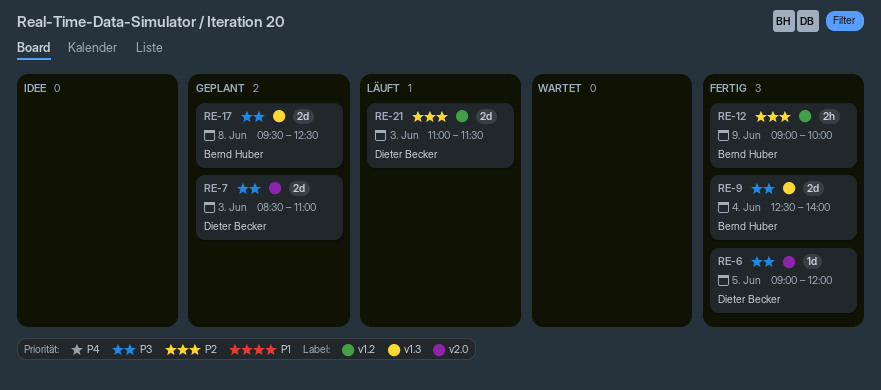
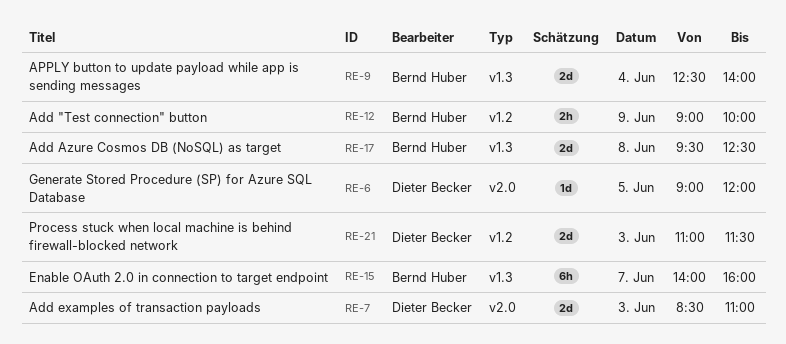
RE-15: none -> present

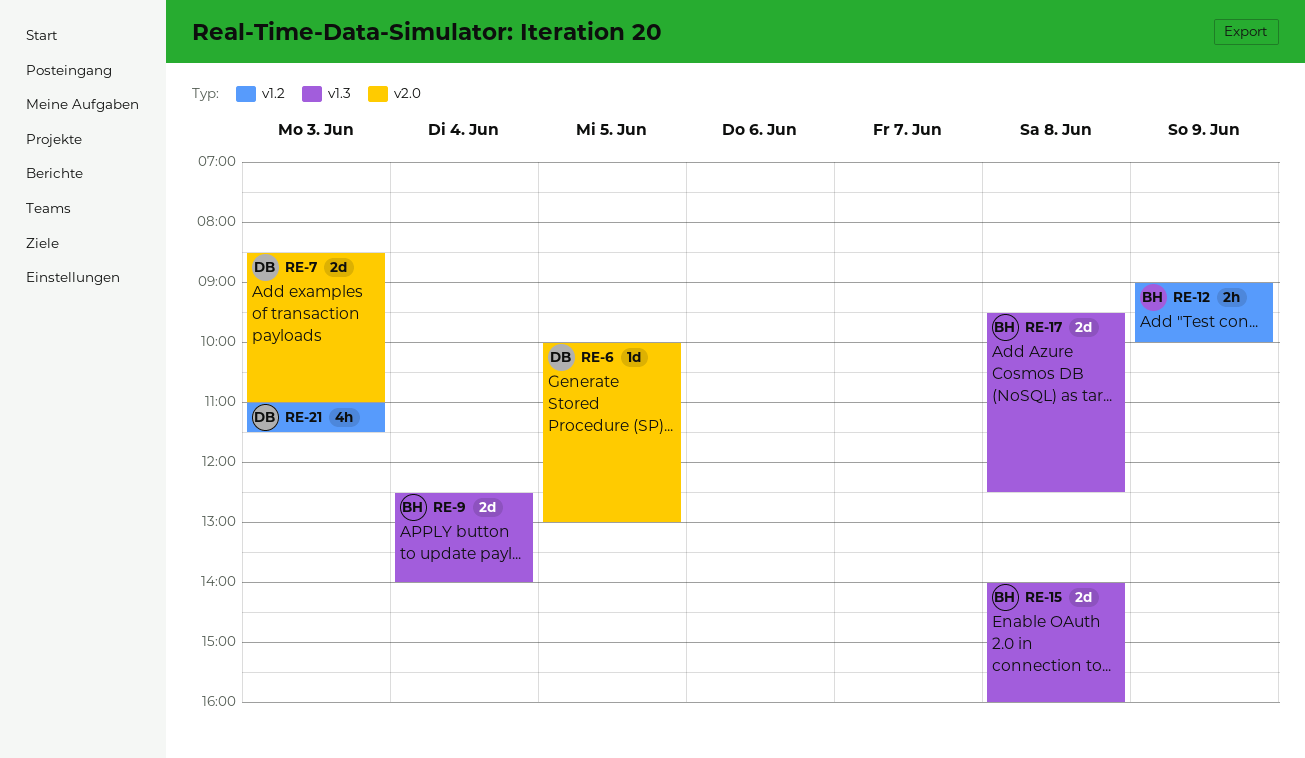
RE-6, begins: 09:00 -> 10:00
RE-6, ends: 12:00 -> 13:00
RE-15, estimate: 6h -> 2d
RE-15, day: Jun 7 -> Jun 8
RE-21, estimate: 2d -> 4h

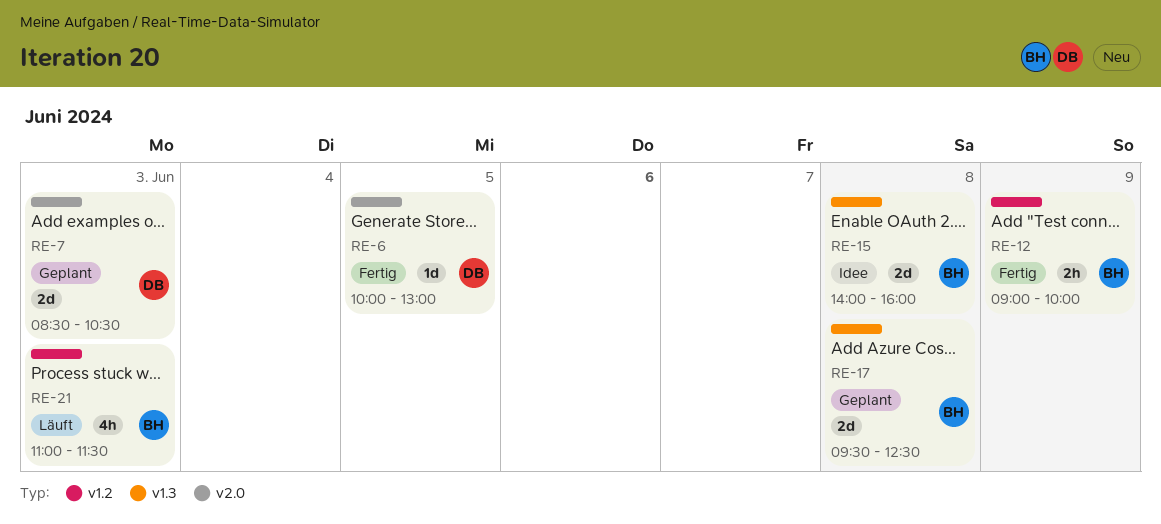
RE-7, ends: 11:00 -> 10:30
RE-9: present -> none
RE-21, owner: DB -> BH

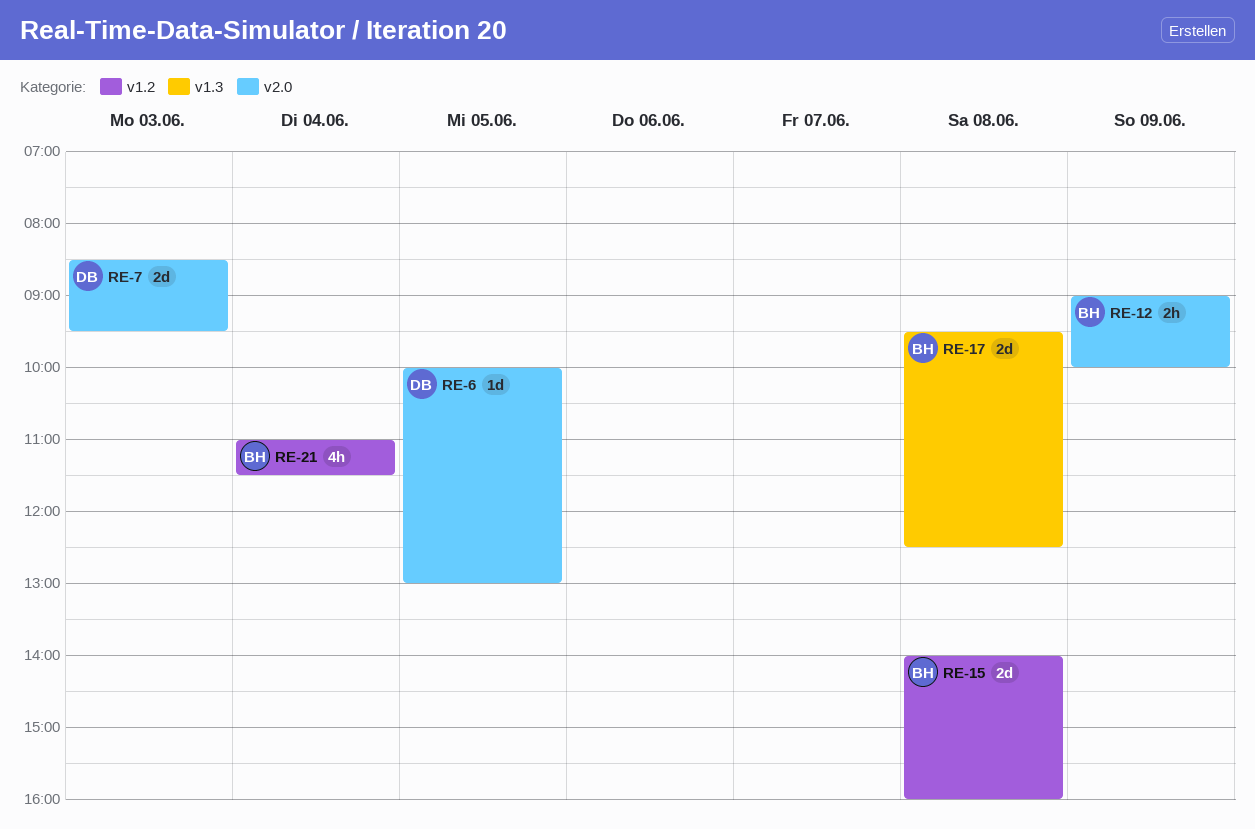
RE-7, ends: 10:30 -> 09:30
RE-12, label: v1.2 -> v2.0
RE-15, label: v1.3 -> v1.2
RE-21, day: Jun 3 -> Jun 4

